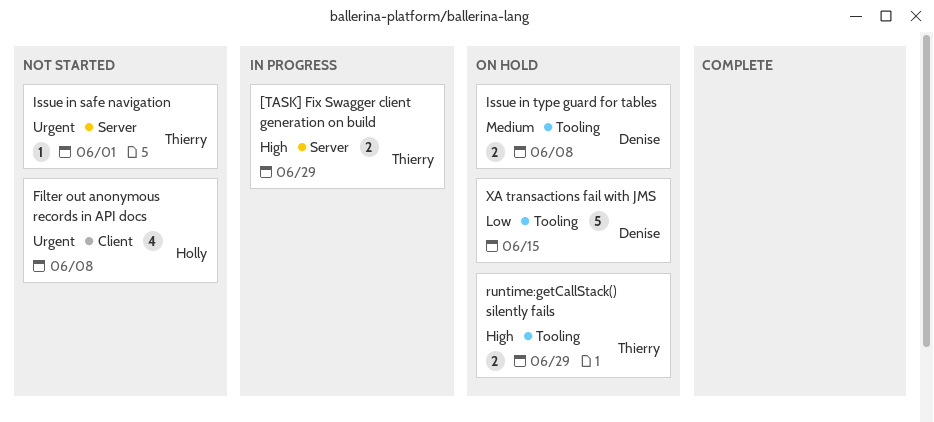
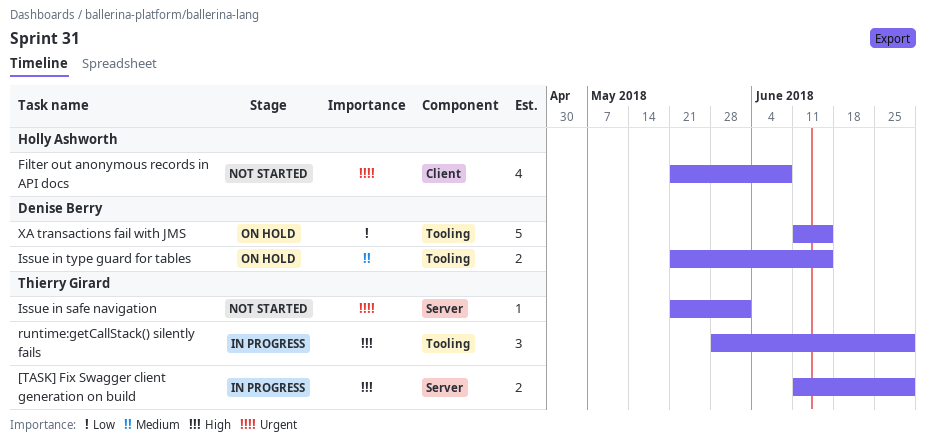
Issue in type guard for tables, due: Jun 8 -> Jun 15
runtime:getCallStack() silently fails, status: On hold -> In progress
runtime:getCallStack() silently fails, estimate: 2 -> 3

